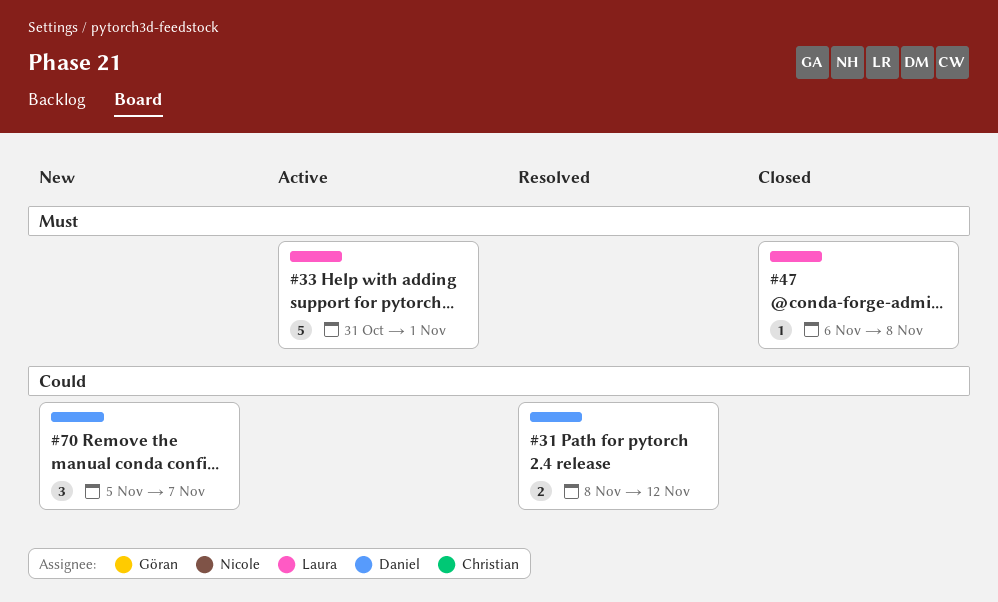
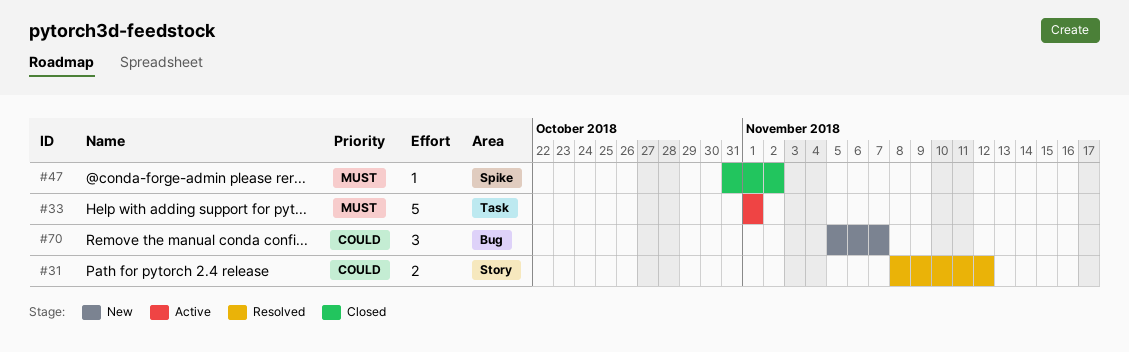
#33, start: Oct 31 -> Nov 1
#47, start: Nov 6 -> Oct 31
#47, due: Nov 8 -> Nov 2

